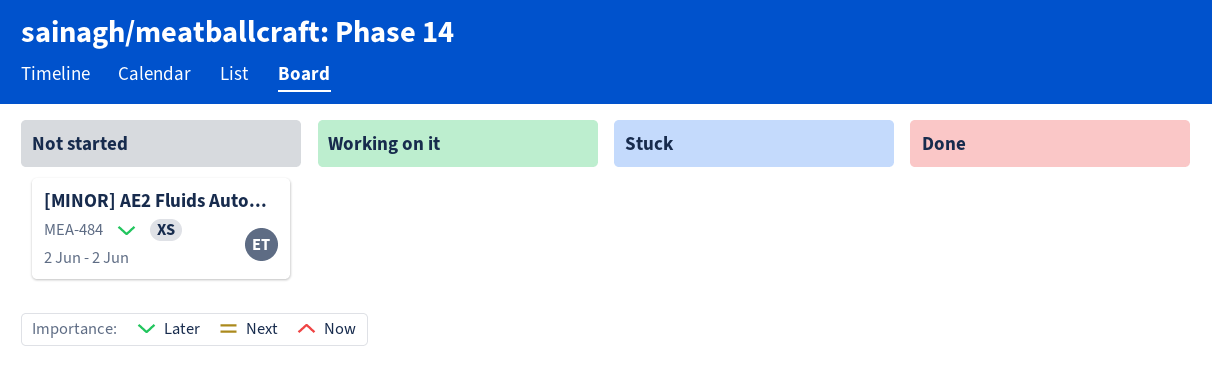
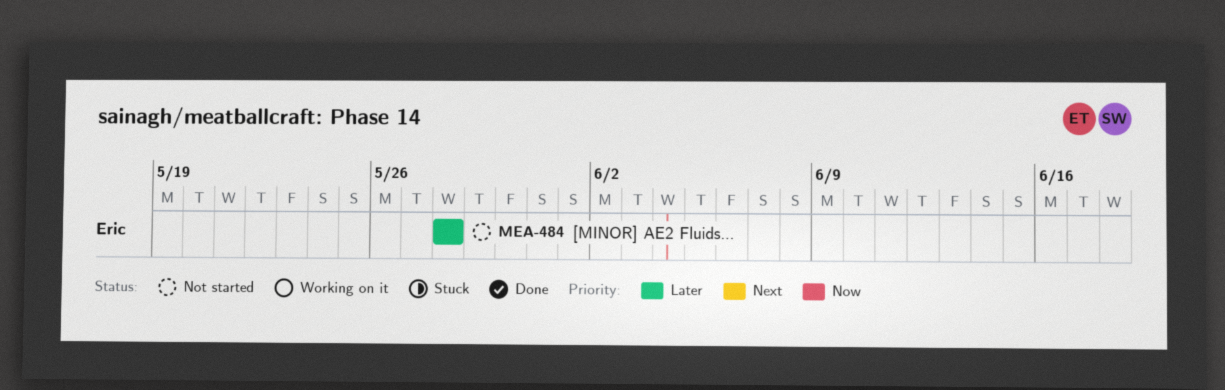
MEA-484, start: Jun 2 -> May 28
MEA-484, due: Jun 2 -> May 28

